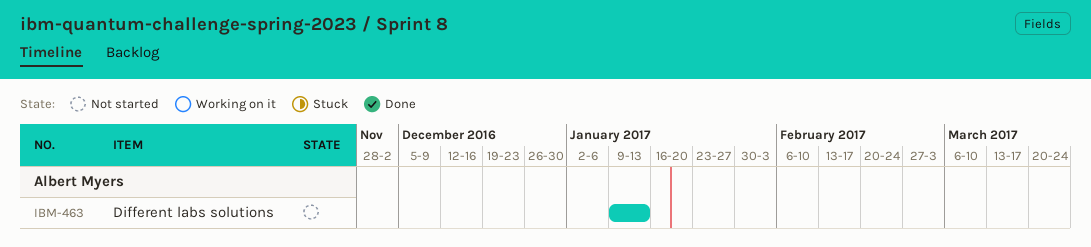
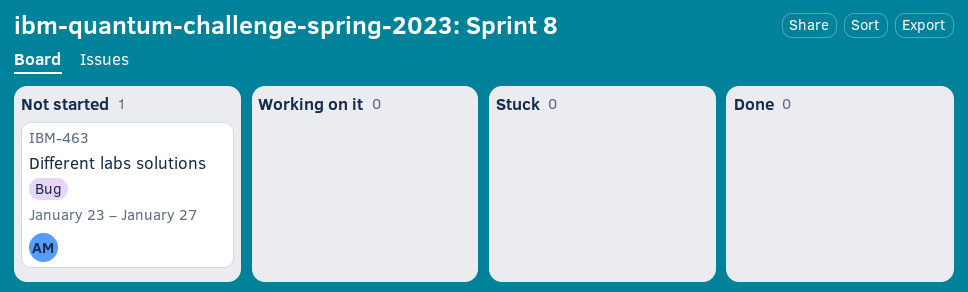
IBM-463, start: Jan 9 -> Jan 23
IBM-463, due: Jan 13 -> Jan 27

